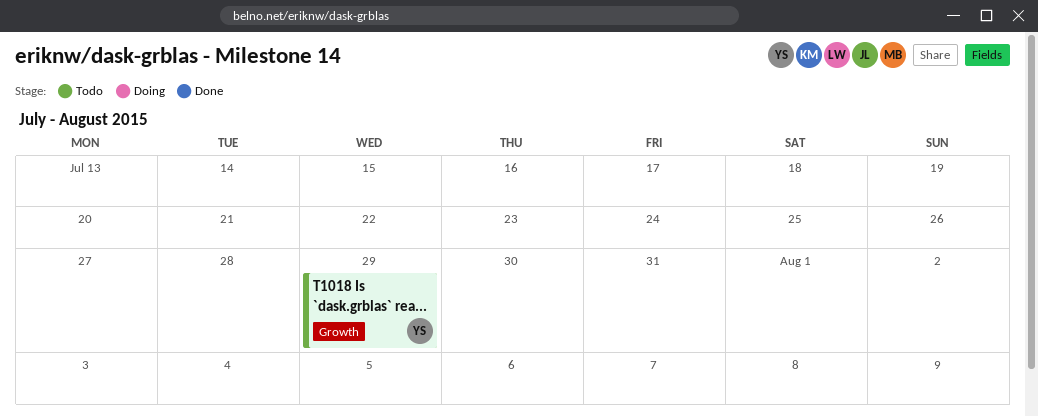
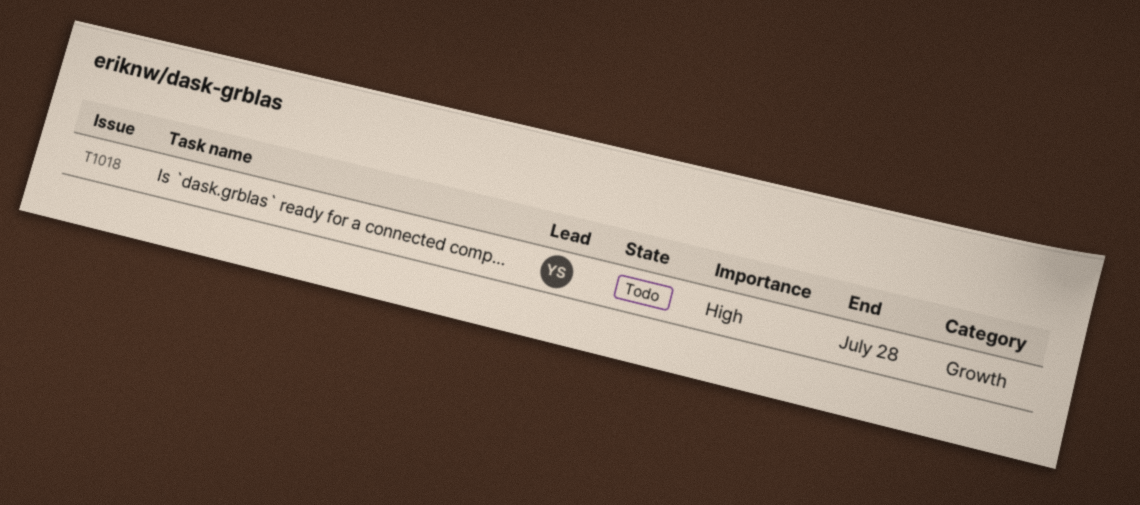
T1018, due: Jul 29 -> Jul 28

